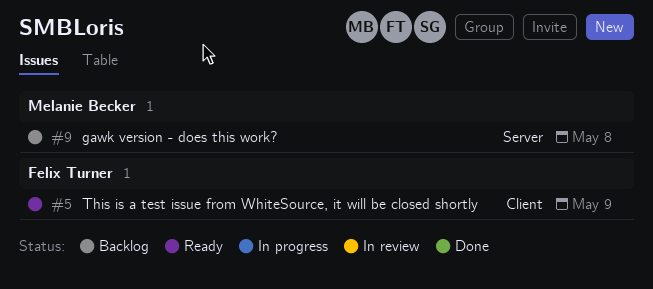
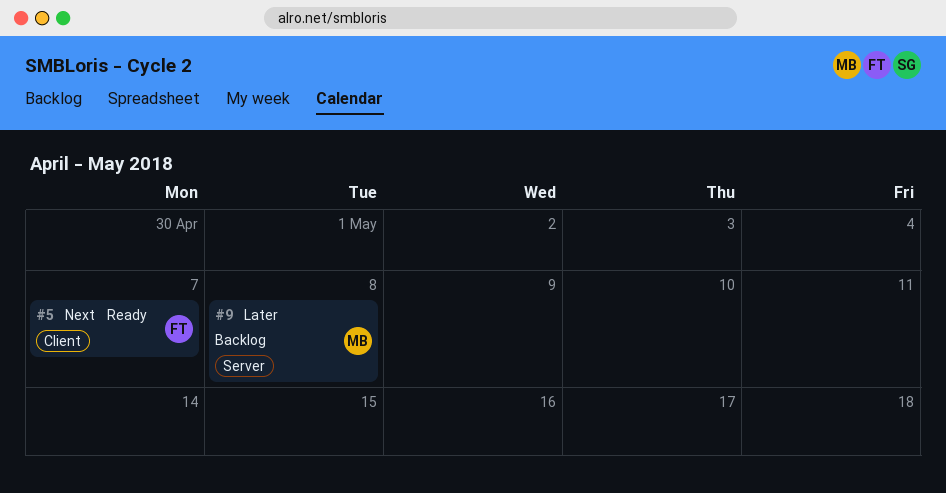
#5, due: May 9 -> May 7

